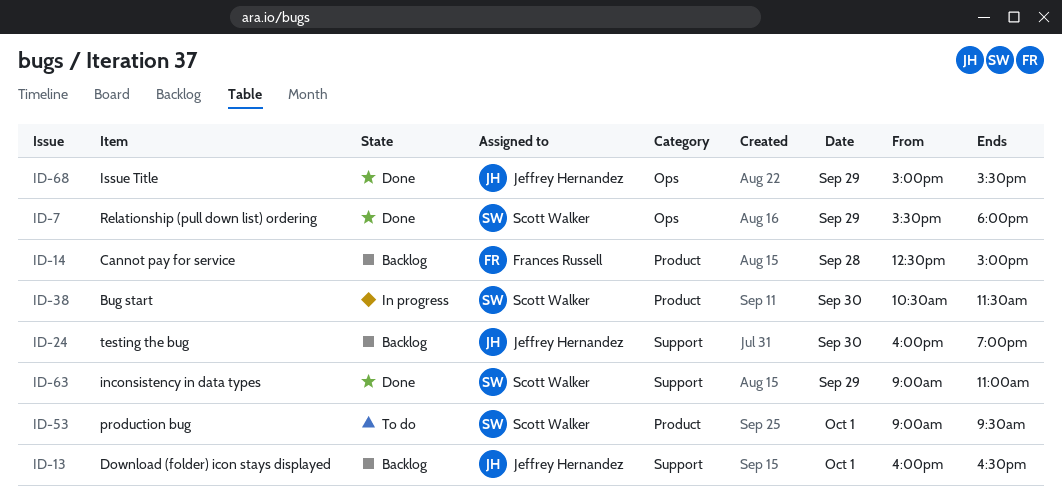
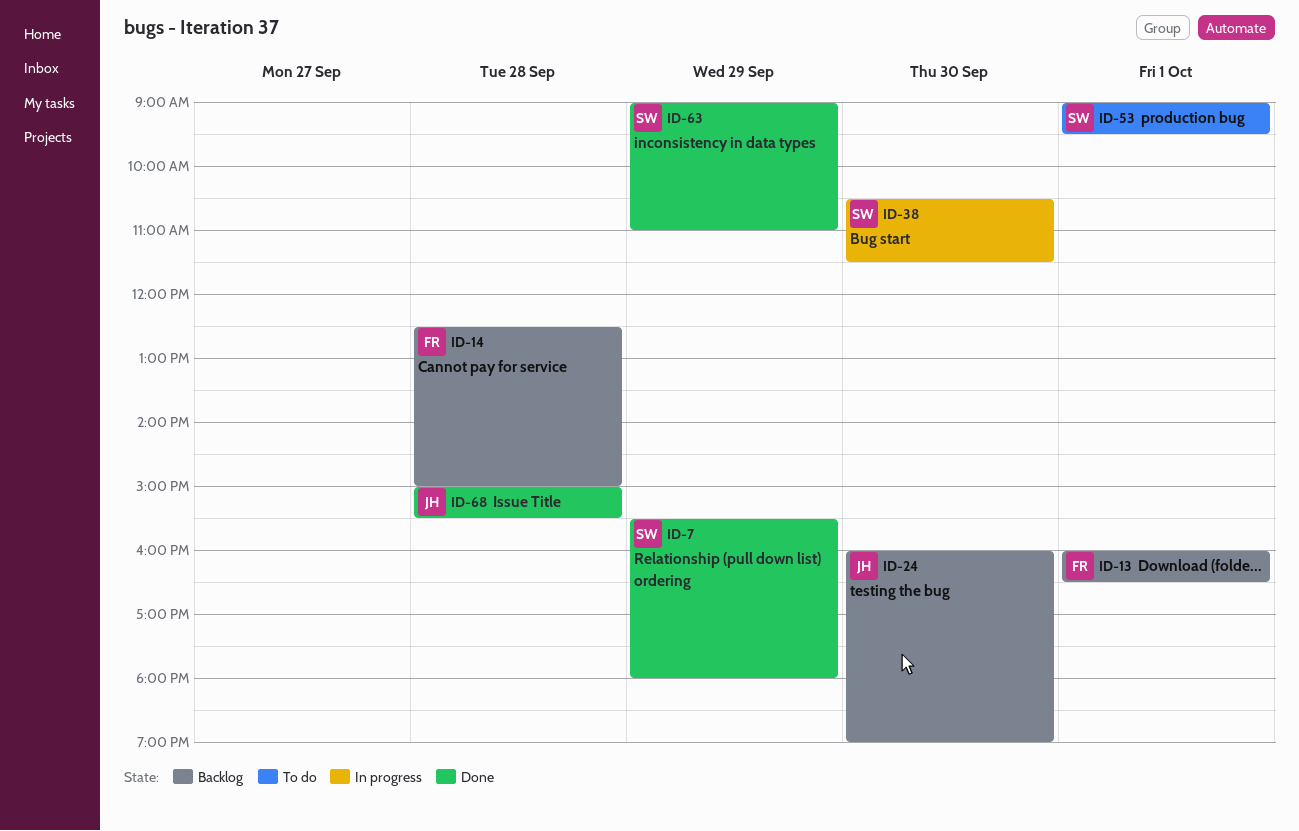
ID-13, owner: Jeffrey Hernandez -> Frances Russell
ID-68, day: Sep 29 -> Sep 28

